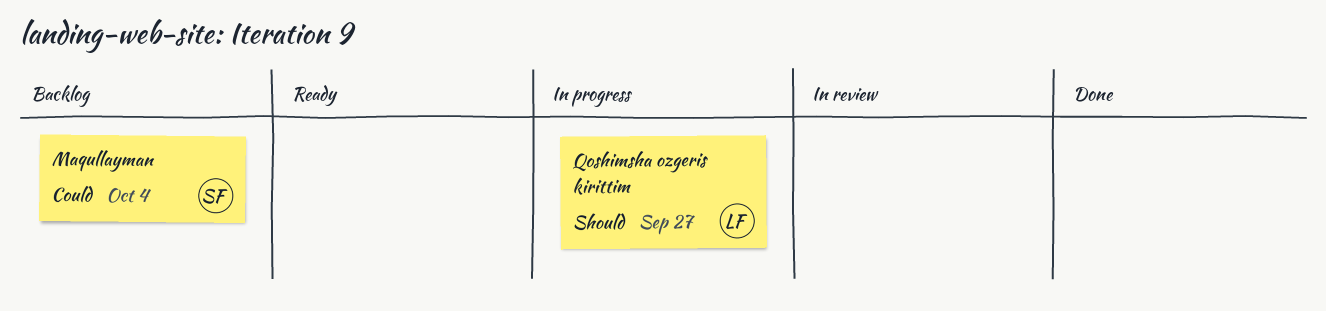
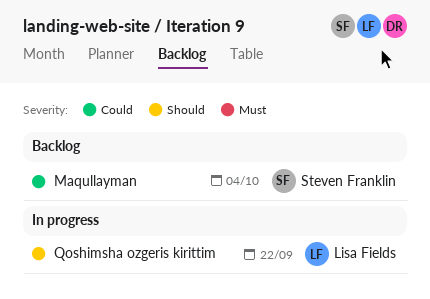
Qoshimsha ozgeris kirittim, due: Sep 27 -> Sep 22

